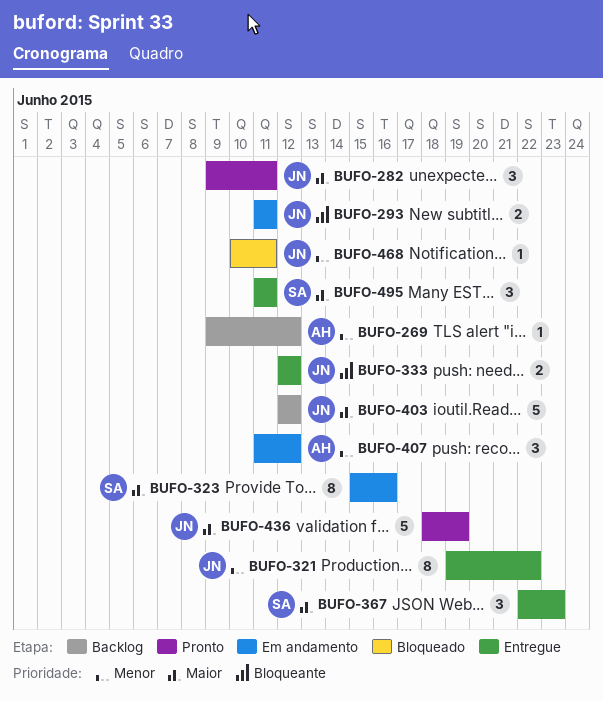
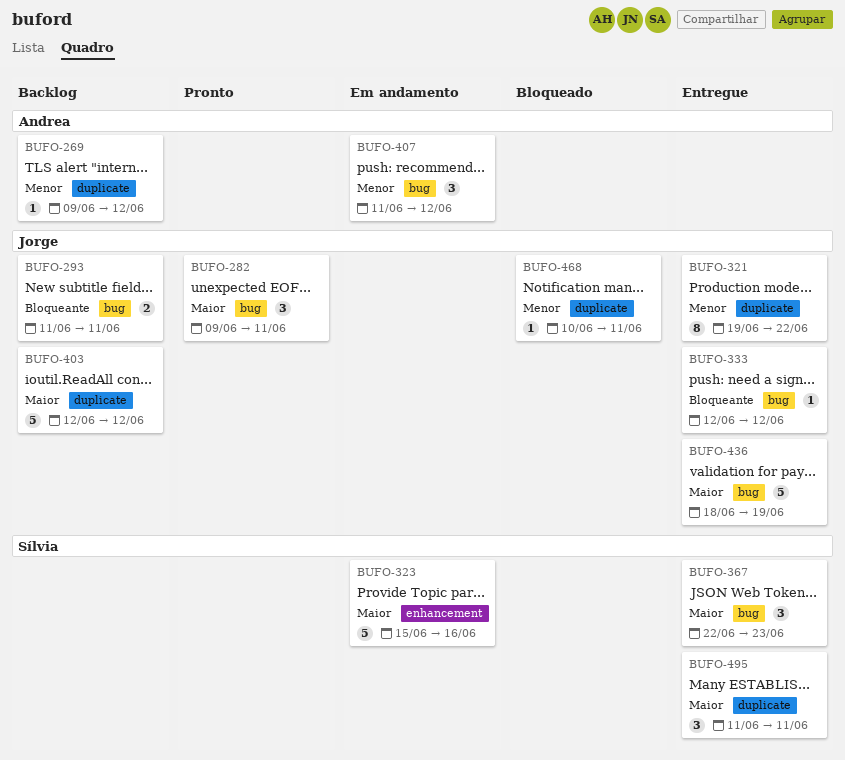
BUFO-293, status: Em andamento -> Backlog
BUFO-323, estimate: 8 -> 5
BUFO-333, estimate: 2 -> 1
BUFO-436, status: Pronto -> Entregue

